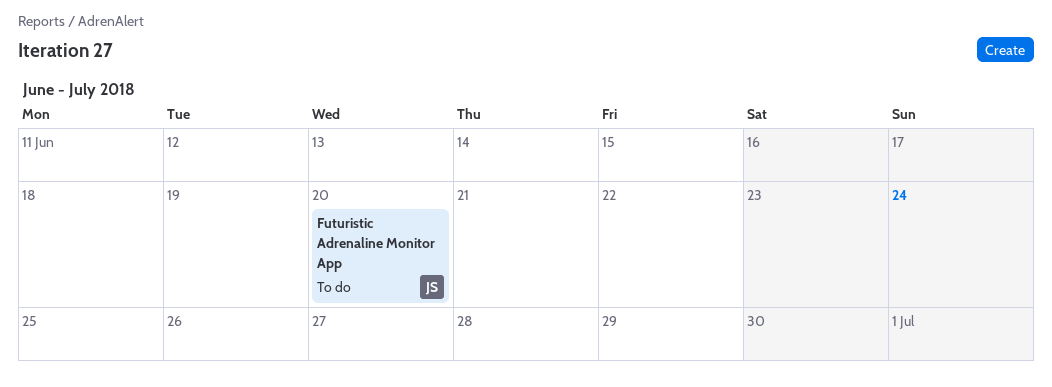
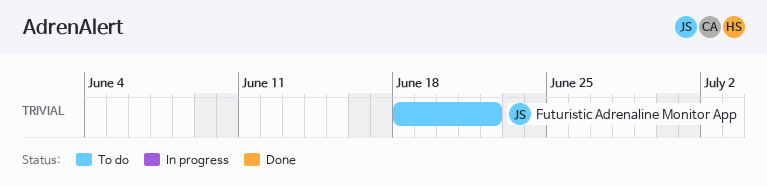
Futuristic Adrenaline Monitor App, due: Jun 20 -> Jun 22

